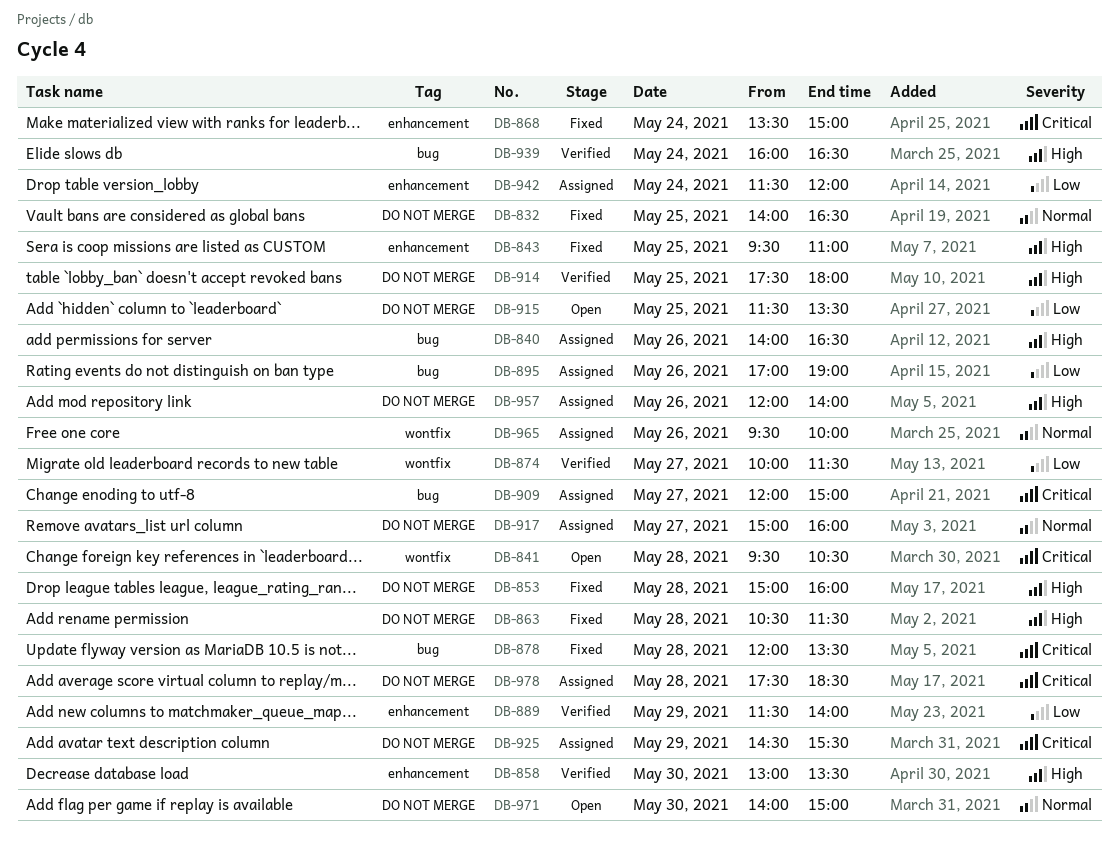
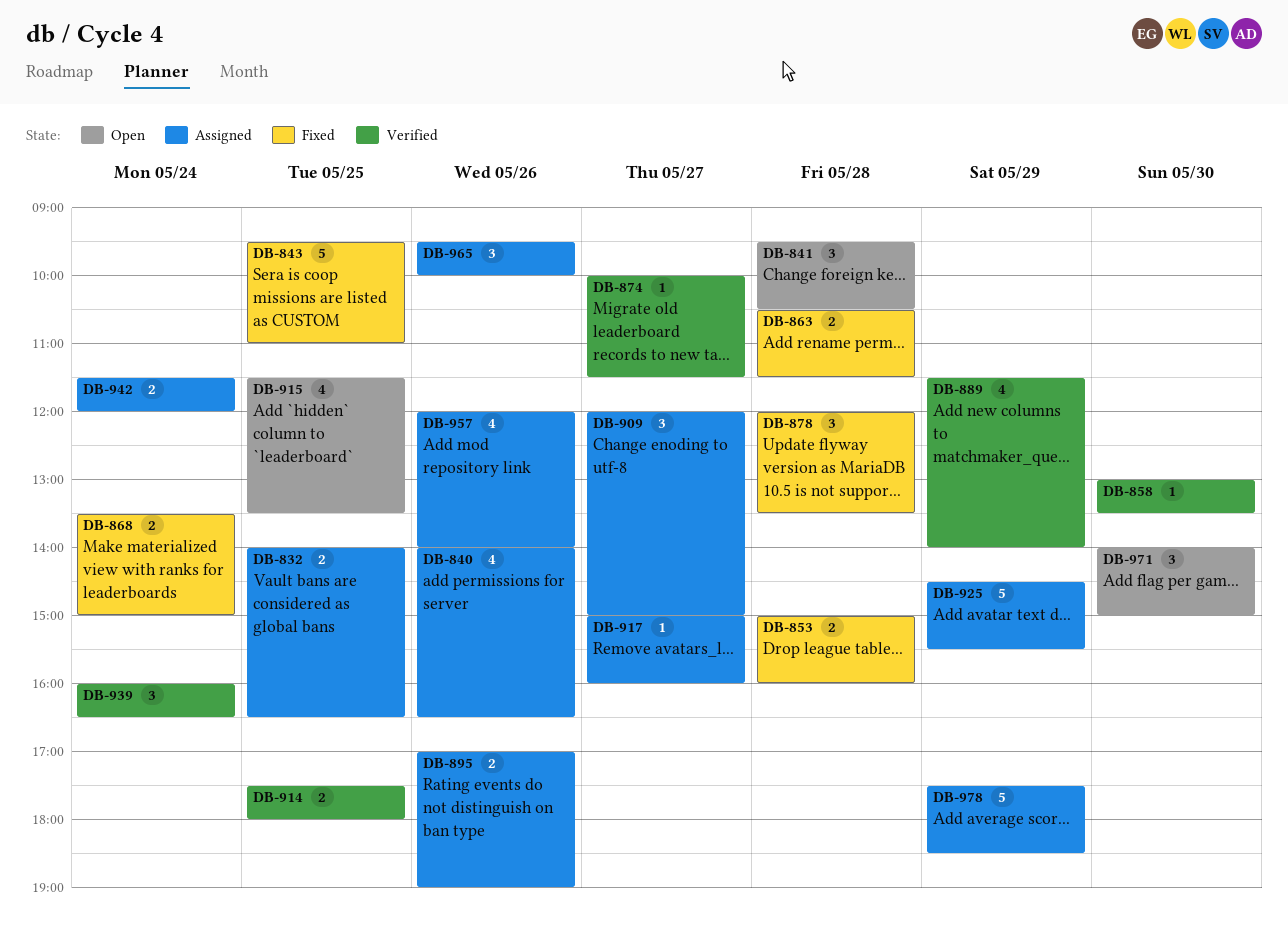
DB-832, status: Fixed -> Assigned
DB-978, day: May 28 -> May 29

